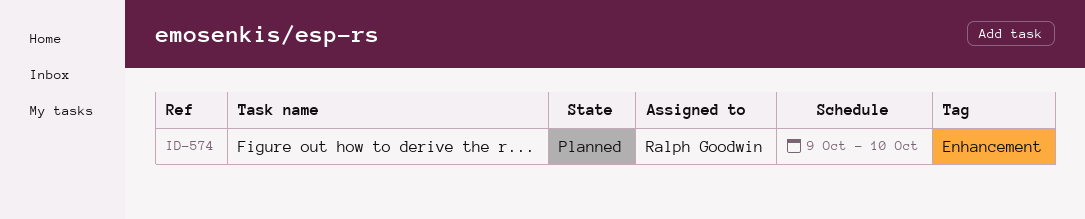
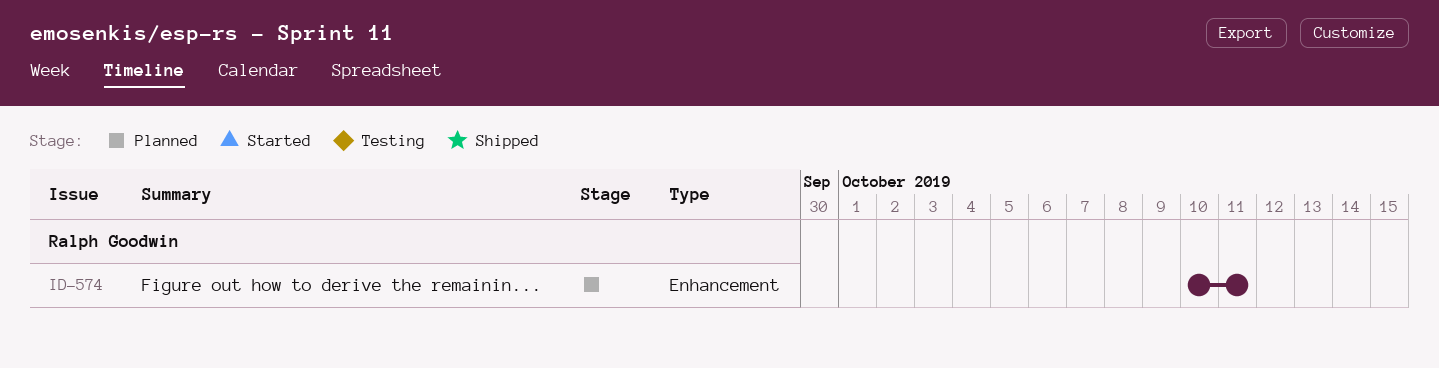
ID-574, start: Oct 9 -> Oct 10
ID-574, due: Oct 10 -> Oct 11

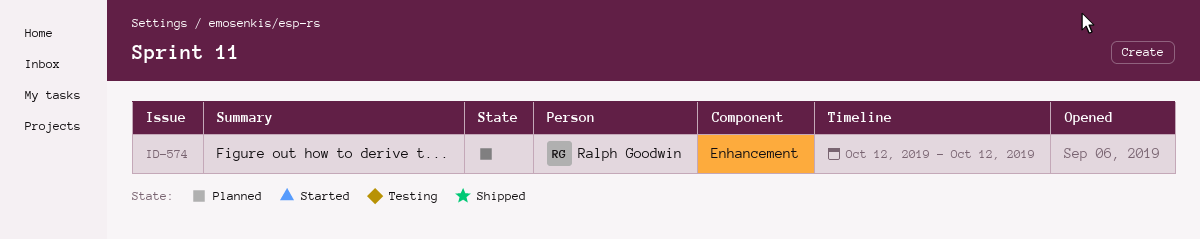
ID-574, start: Oct 10 -> Oct 12
ID-574, due: Oct 11 -> Oct 12

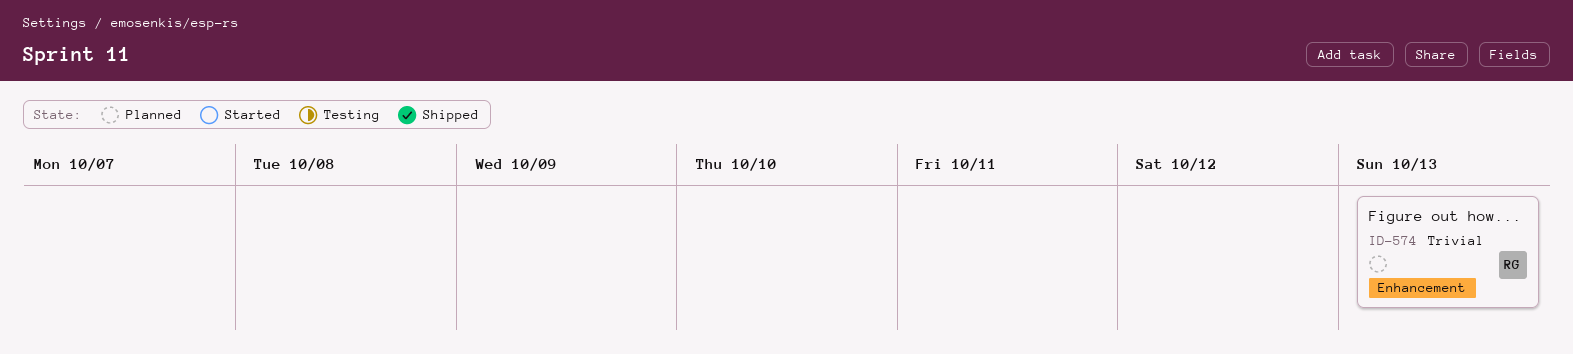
ID-574, due: Oct 12 -> Oct 13

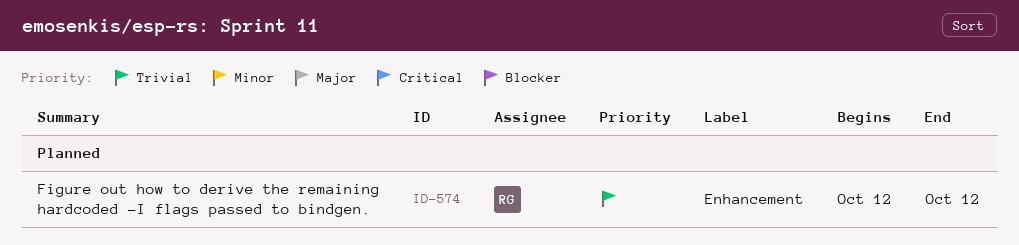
ID-574, due: Oct 13 -> Oct 12

